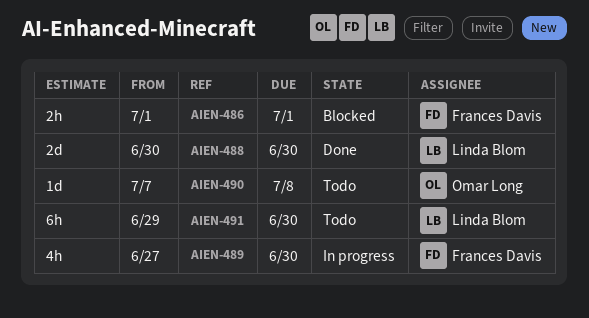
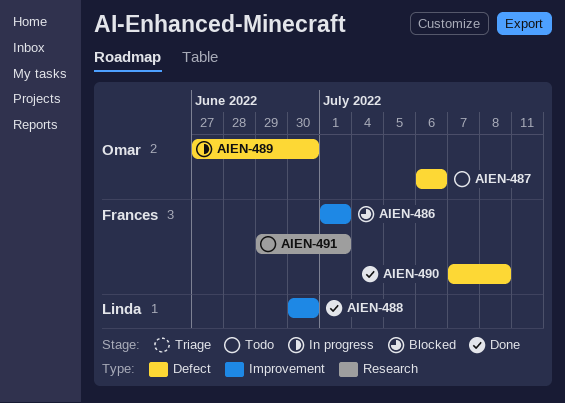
AIEN-487: none -> present
AIEN-489, owner: Frances Davis -> Omar Long
AIEN-490, status: Todo -> Done
AIEN-490, owner: Omar Long -> Frances Davis
AIEN-491, owner: Linda Blom -> Frances Davis
AIEN-491, due: Jun 30 -> Jul 1

